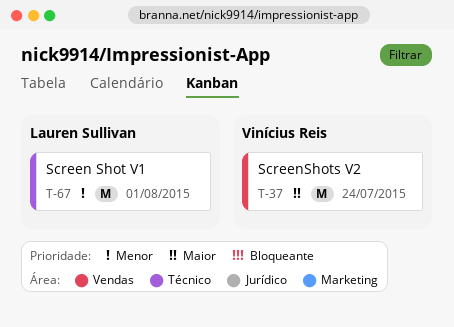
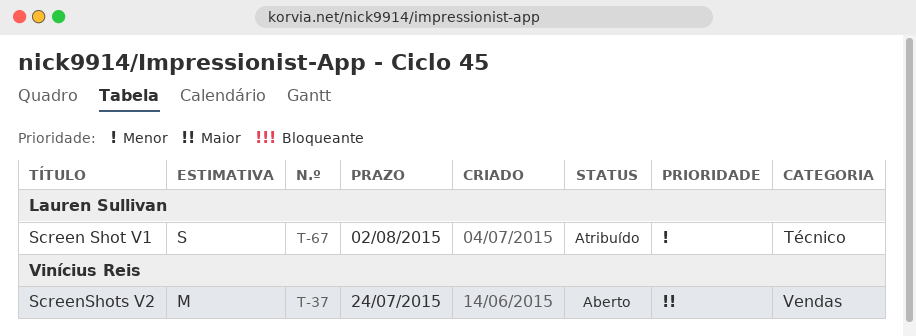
T-67, estimate: M -> S
T-67, due: Aug 1 -> Aug 2

